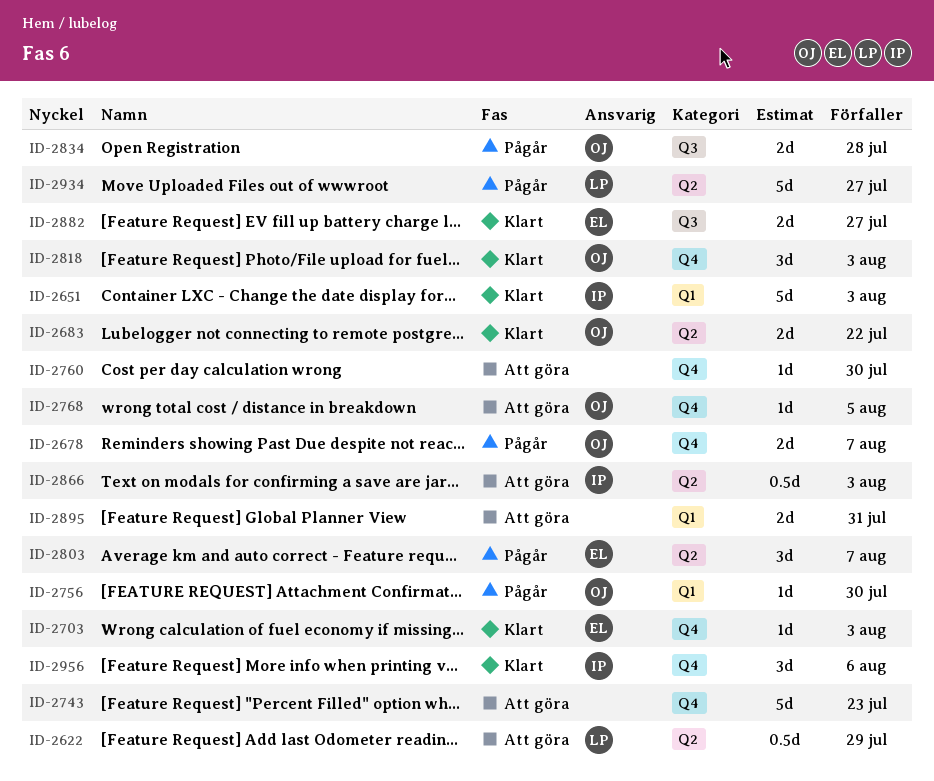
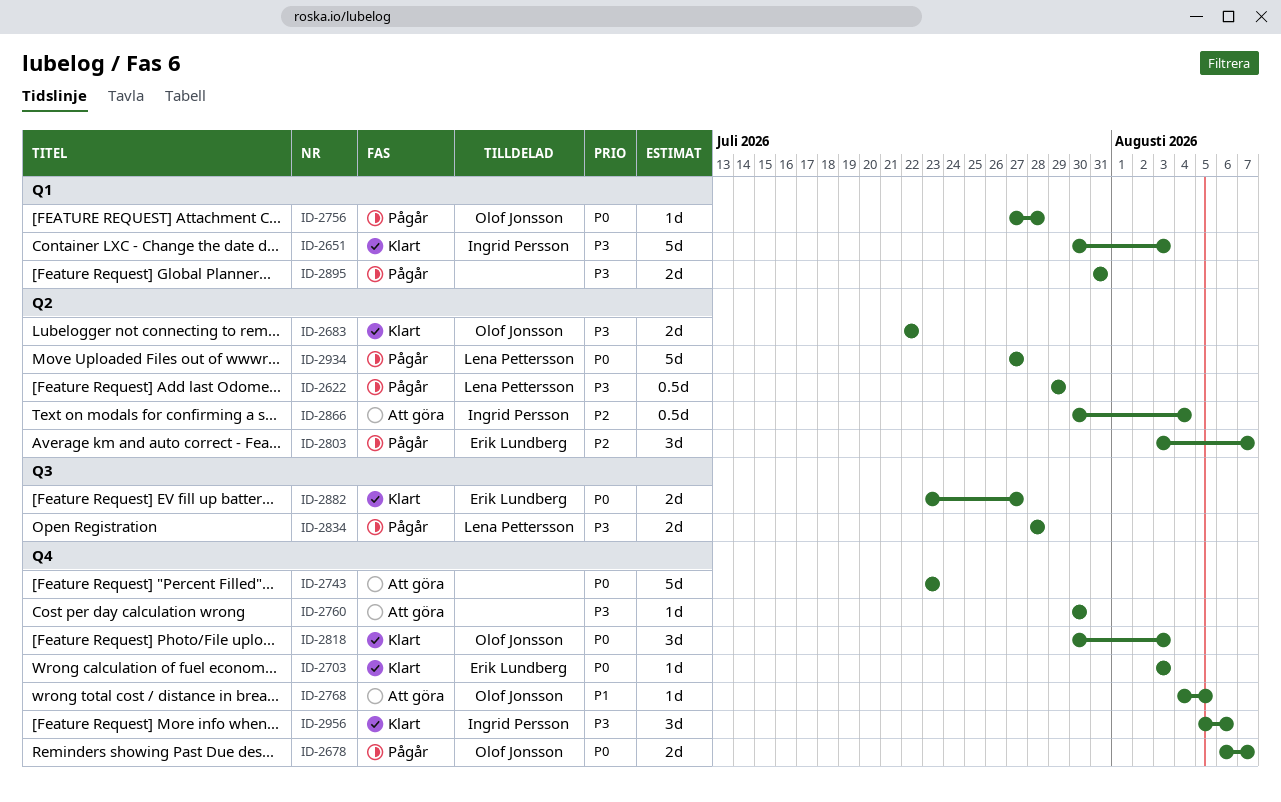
ID-2622, status: Att göra -> Pågår
ID-2756, due: Jul 30 -> Jul 28
ID-2834, owner: Olof Jonsson -> Lena Pettersson
ID-2866, due: Aug 3 -> Aug 4
ID-2895, status: Att göra -> Pågår

